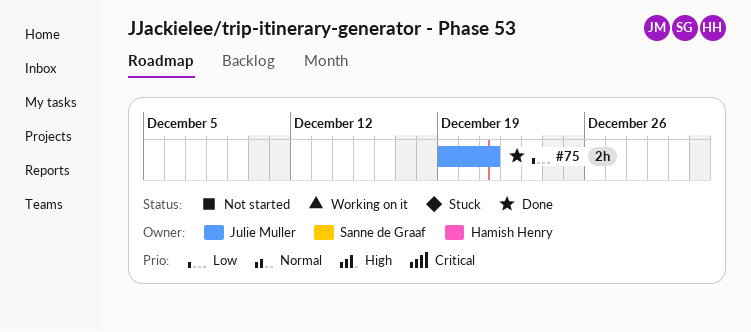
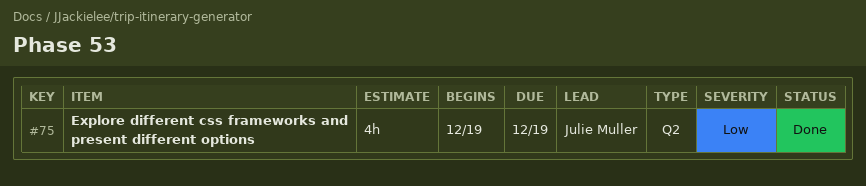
#75, estimate: 2h -> 4h
#75, due: Dec 21 -> Dec 19

